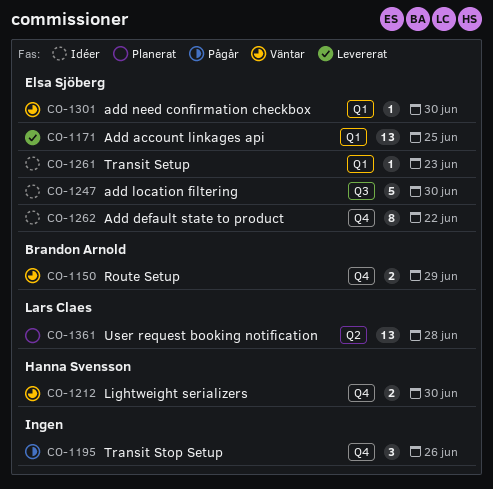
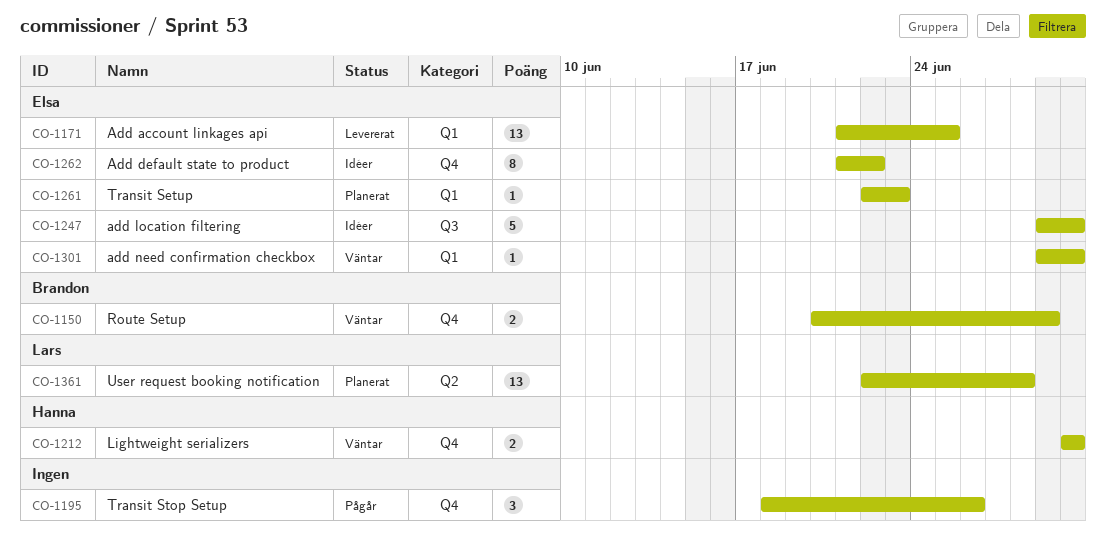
CO-1261, status: Idéer -> Planerat

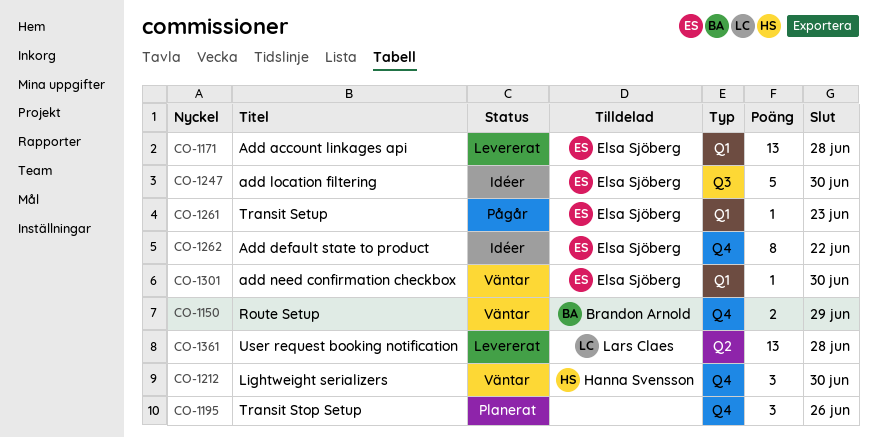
CO-1171, due: Jun 25 -> Jun 28
CO-1195, status: Pågår -> Planerat
CO-1212, estimate: 2 -> 3
CO-1261, status: Planerat -> Pågår
CO-1361, status: Planerat -> Levererat

